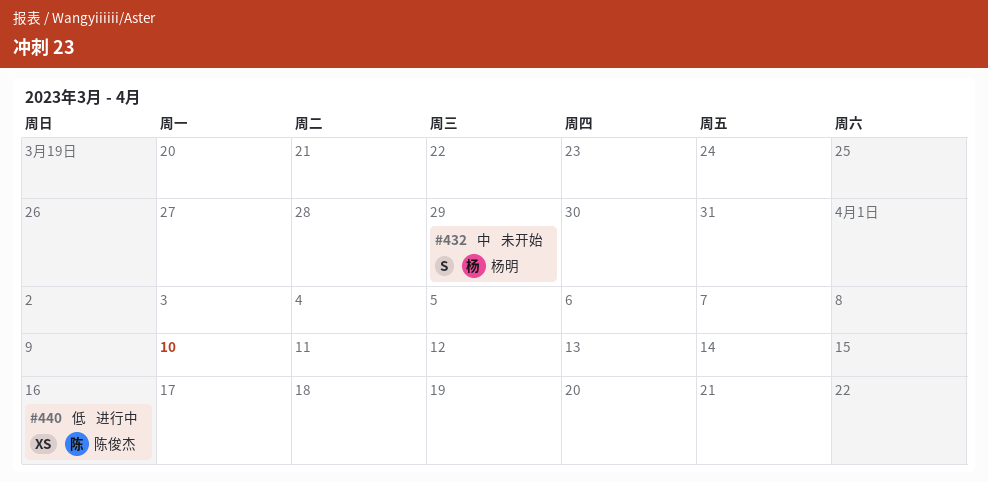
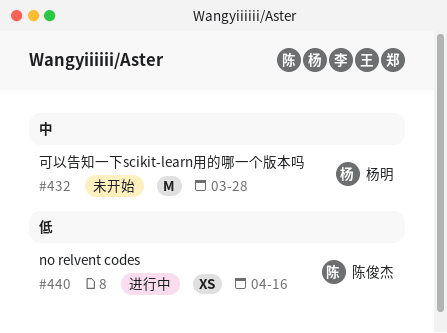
#432, estimate: S -> M
#432, due: Mar 29 -> Mar 28

